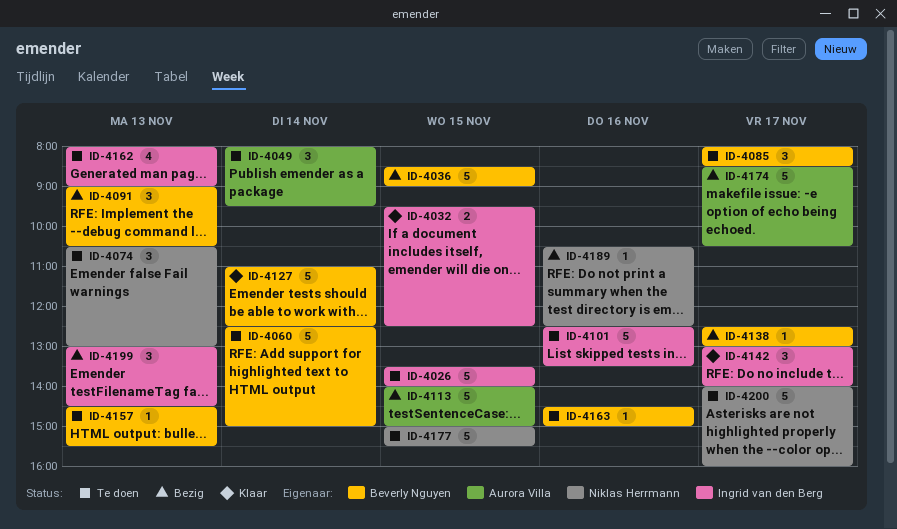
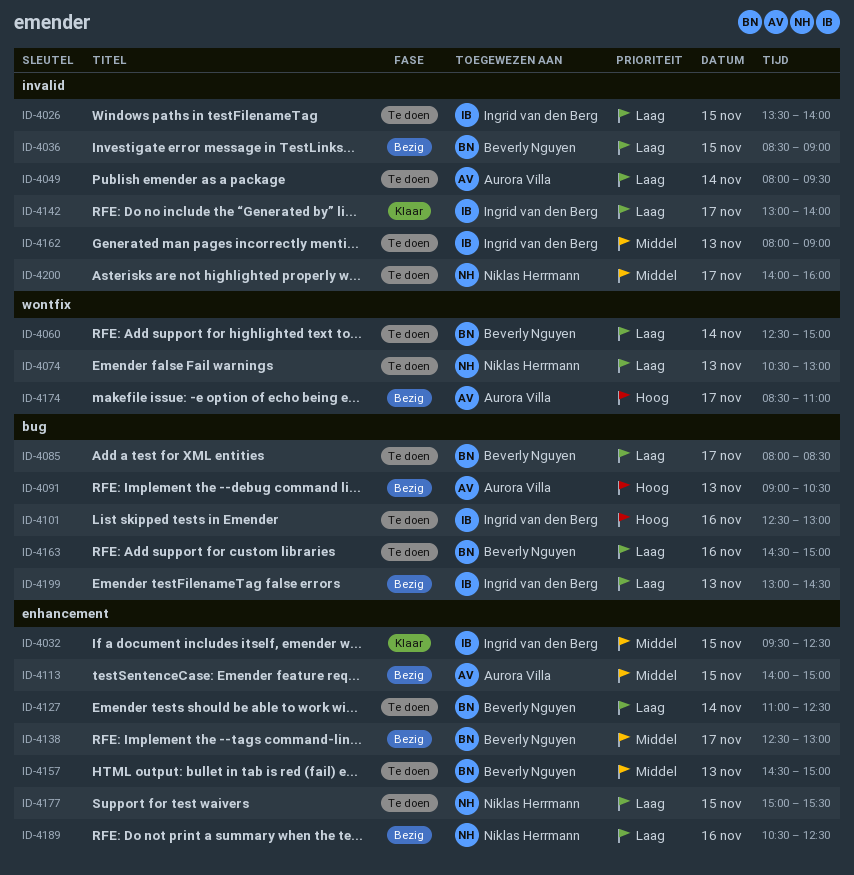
ID-4091, owner: Beverly Nguyen -> Aurora Villa
ID-4101, ends: 13:30 -> 13:00
ID-4127, status: Klaar -> Te doen
ID-4157, ends: 15:30 -> 15:00
ID-4174, ends: 10:30 -> 11:00

